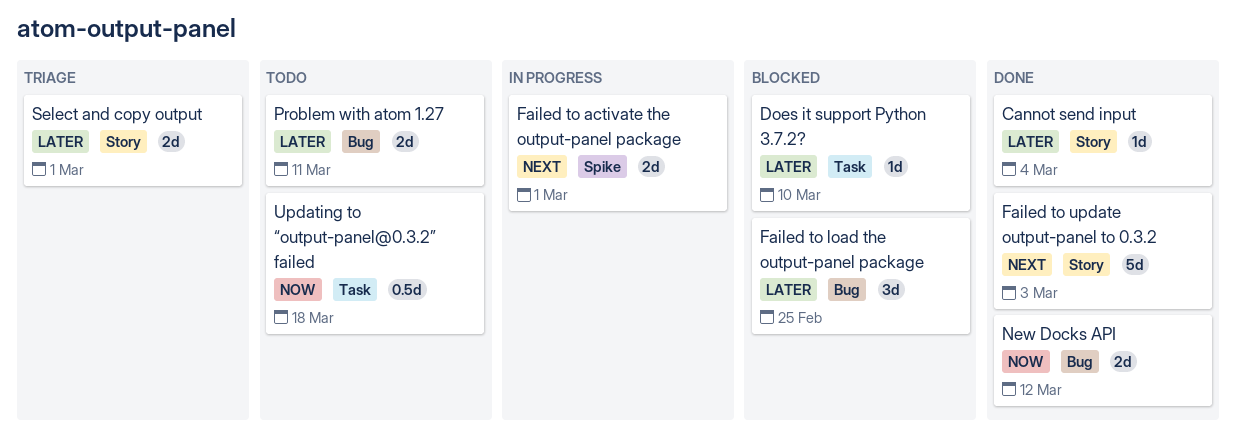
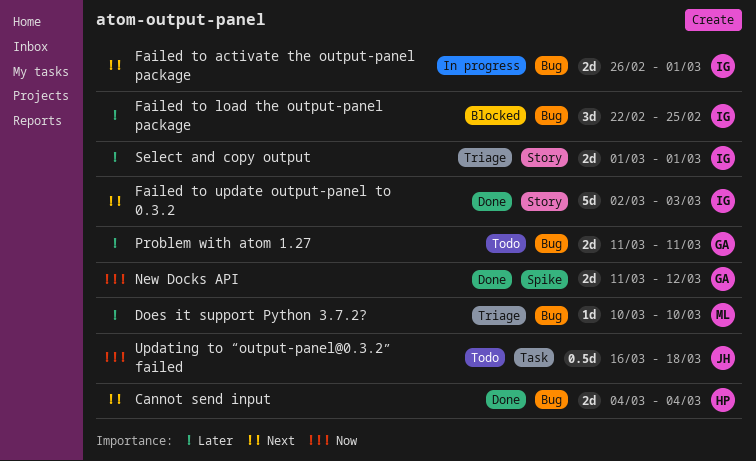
Cannot send input, priority: Later -> Next
Cannot send input, label: Story -> Bug
Cannot send input, estimate: 1d -> 2d
Does it support Python 3.7.2?, status: Blocked -> Triage
Does it support Python 3.7.2?, label: Task -> Bug
Failed to activate the output-panel package, label: Spike -> Bug
New Docks API, label: Bug -> Spike

